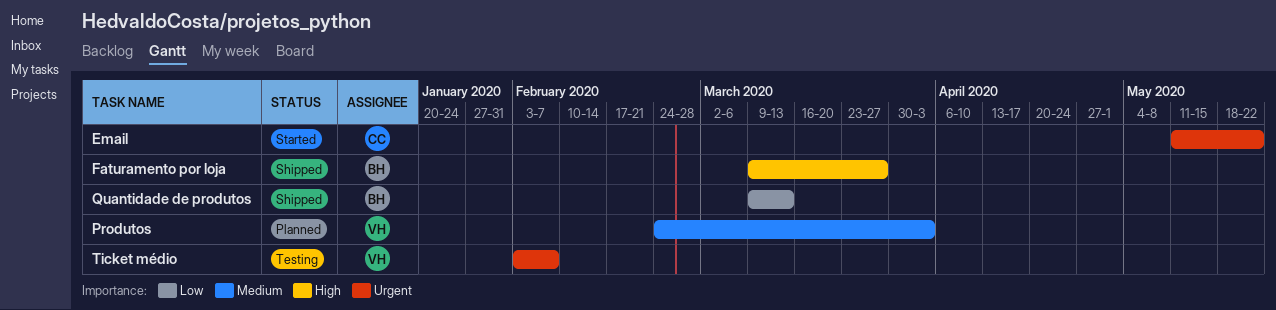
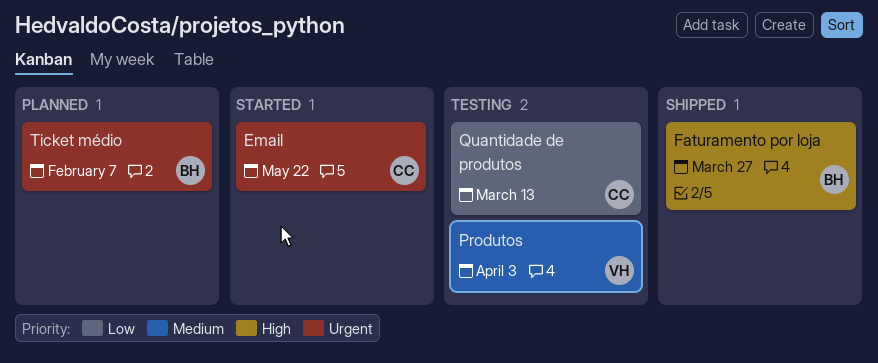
Produtos, status: Planned -> Testing
Quantidade de produtos, status: Shipped -> Testing
Quantidade de produtos, owner: BH -> CC
Ticket médio, status: Testing -> Planned
Ticket médio, owner: VH -> BH

